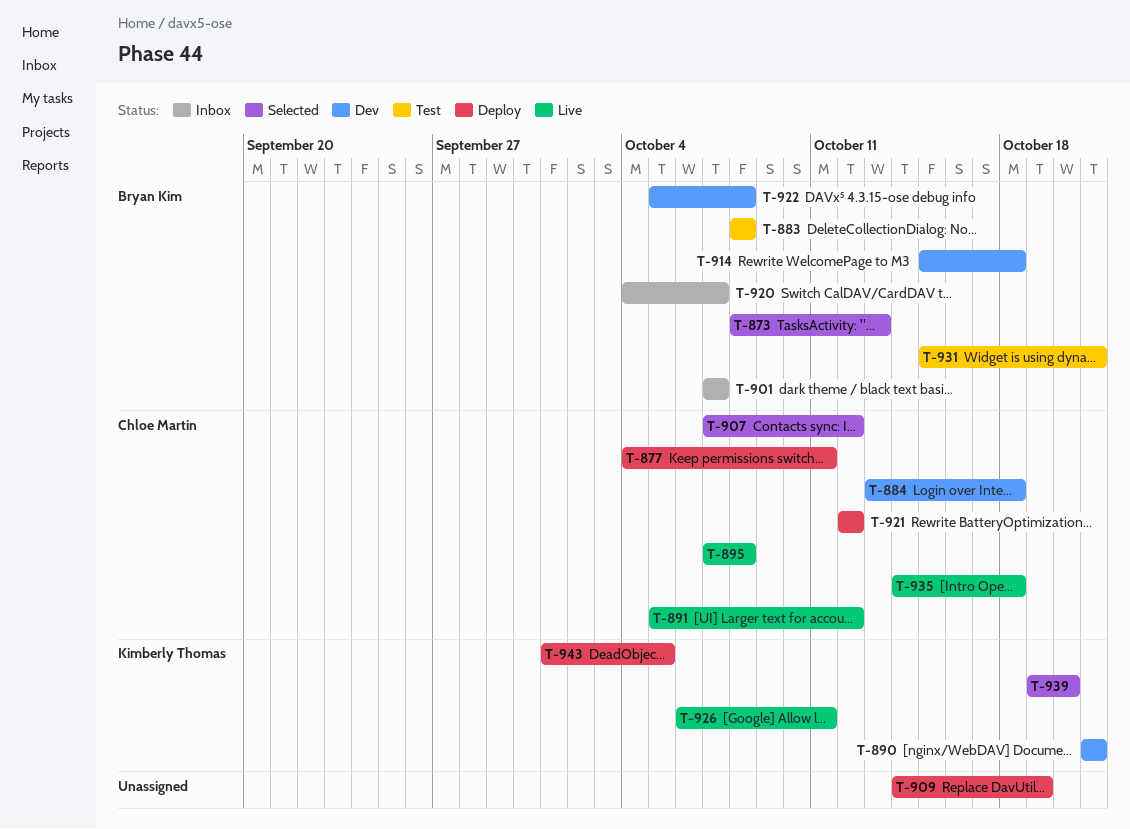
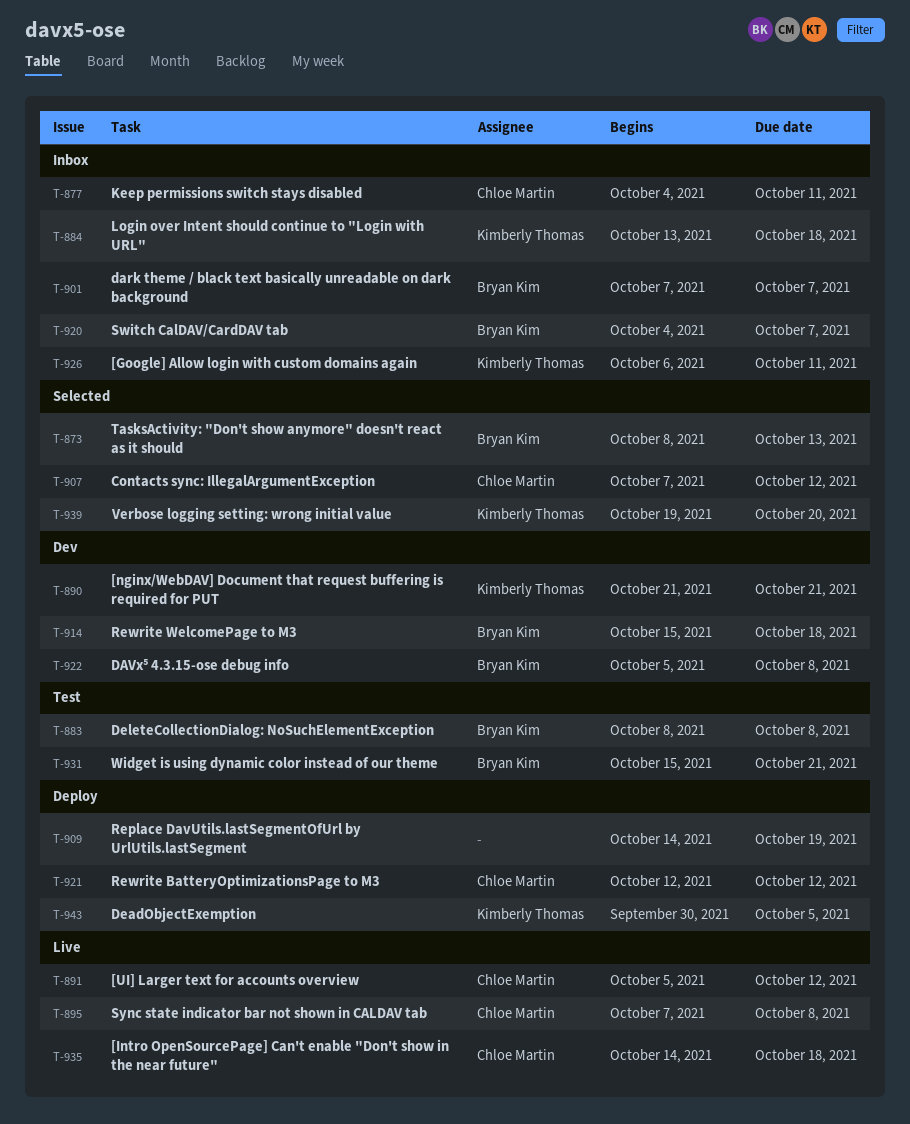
T-877, status: Deploy -> Inbox
T-884, status: Dev -> Inbox
T-884, owner: Chloe Martin -> Kimberly Thomas
T-926, status: Live -> Inbox
T-943, start: Oct 1 -> Sep 30

